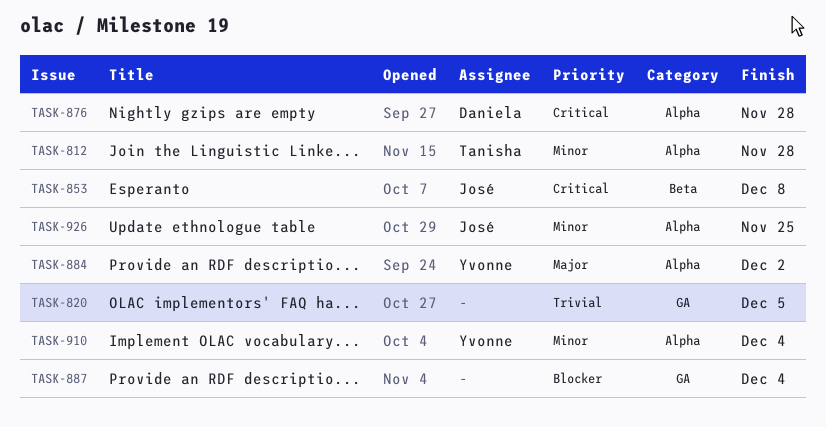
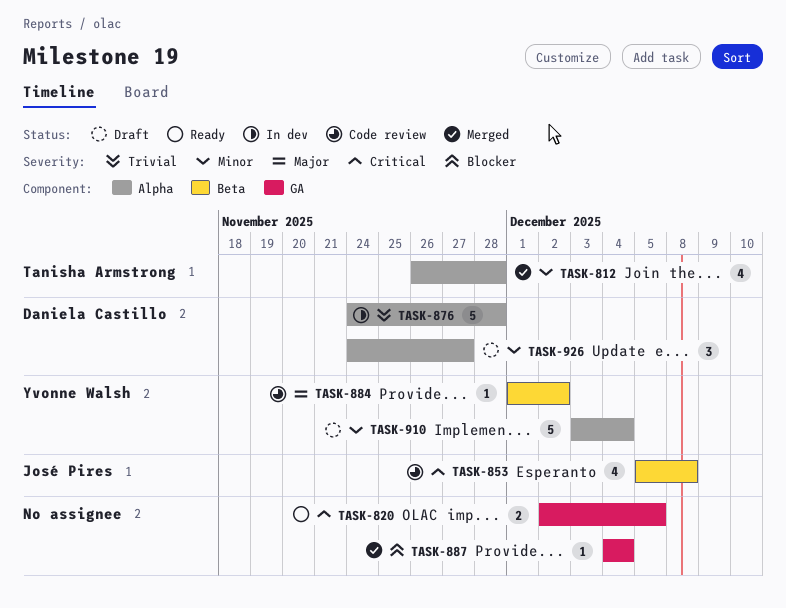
TASK-820, priority: Trivial -> Critical
TASK-876, priority: Critical -> Trivial
TASK-884, label: Alpha -> Beta
TASK-926, owner: José Pires -> Daniela Castillo
TASK-926, due: Nov 25 -> Nov 27

